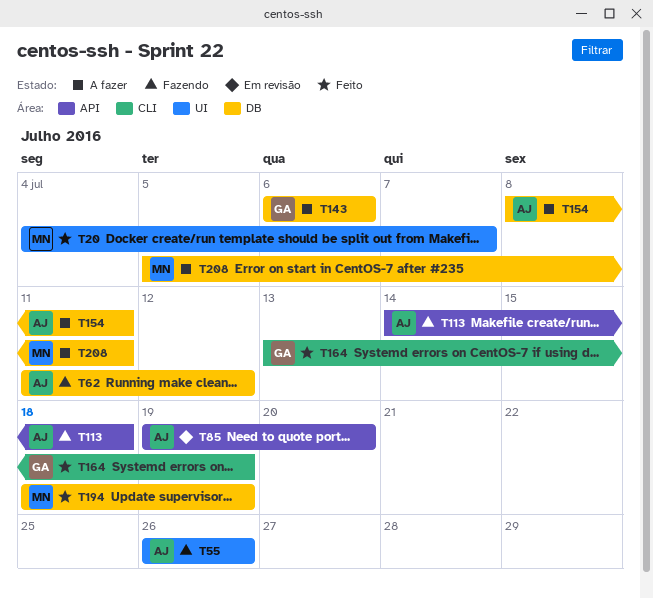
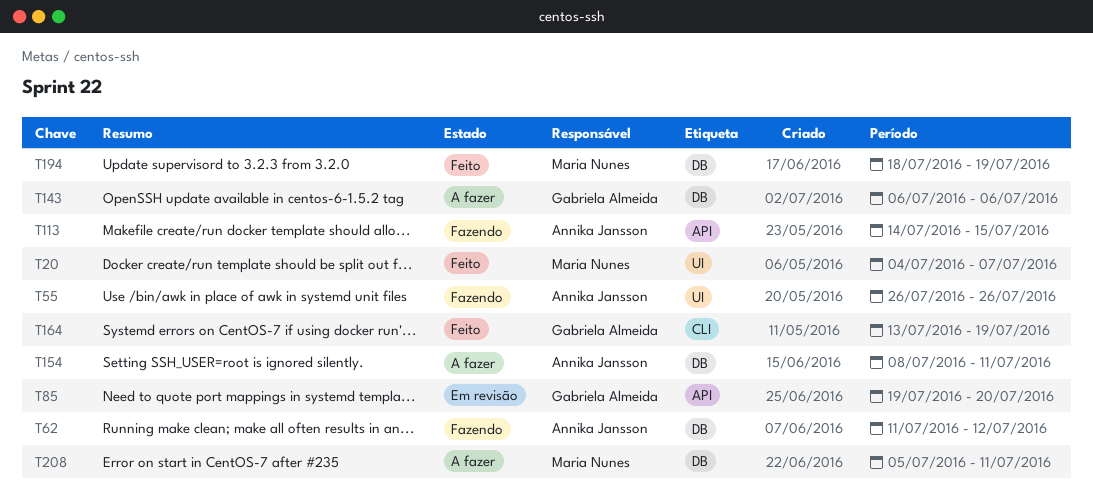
T85, owner: Annika Jansson -> Gabriela Almeida
T113, due: Jul 18 -> Jul 15

